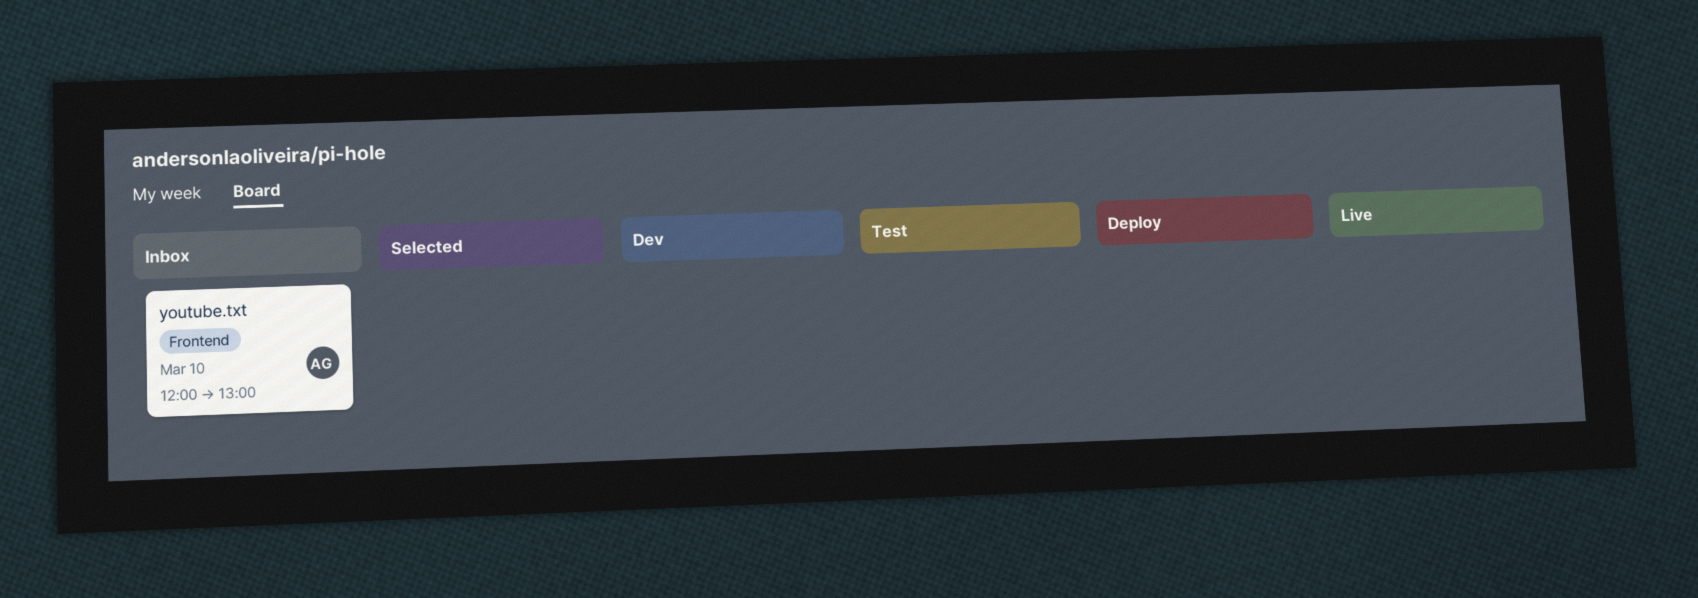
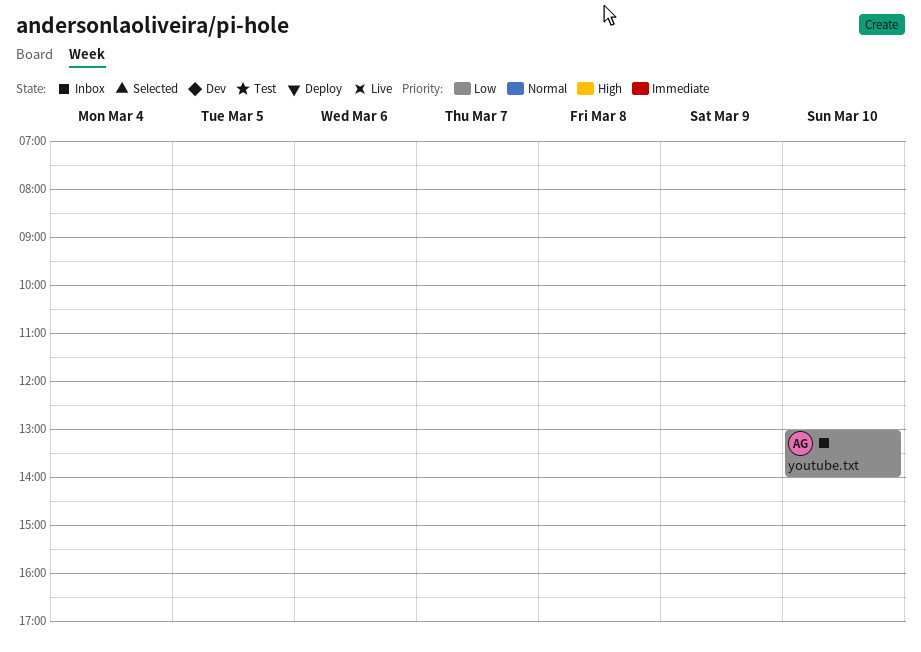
youtube.txt, begins: 12:00 -> 13:00
youtube.txt, ends: 13:00 -> 14:00

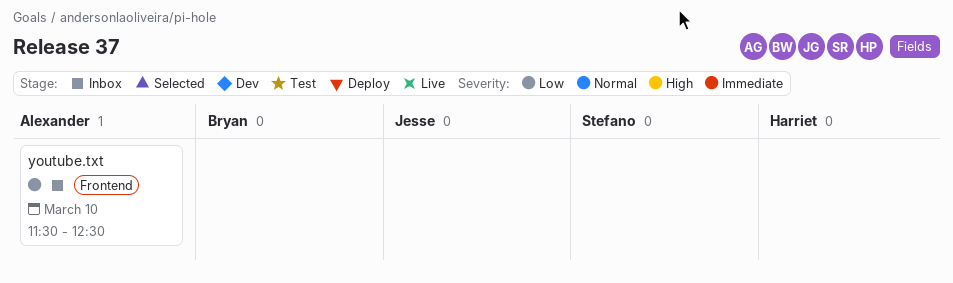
youtube.txt, begins: 13:00 -> 11:30
youtube.txt, ends: 14:00 -> 12:30

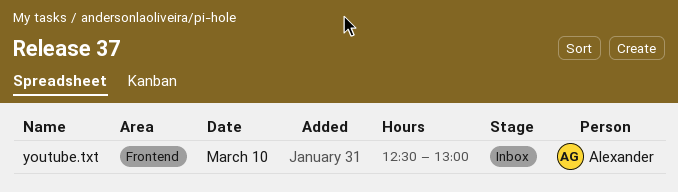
youtube.txt, begins: 11:30 -> 12:30
youtube.txt, ends: 12:30 -> 13:00

